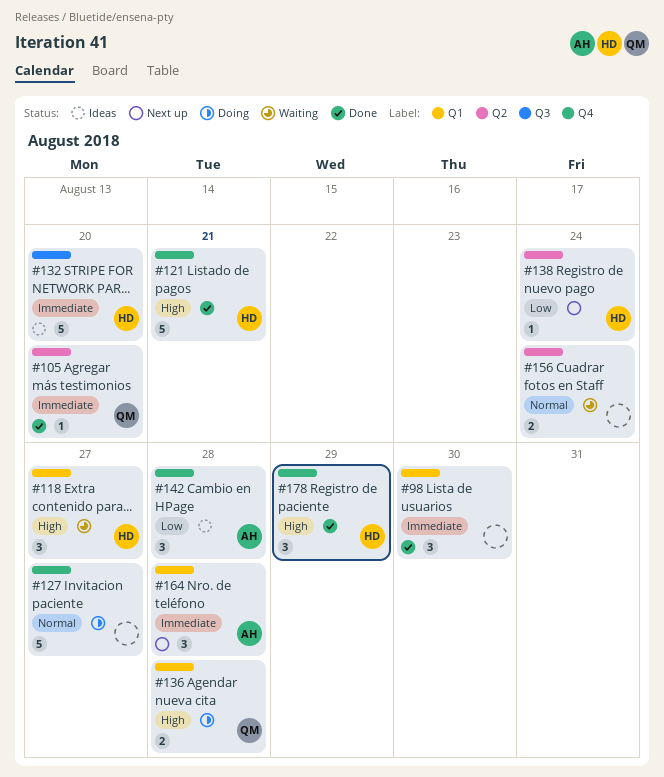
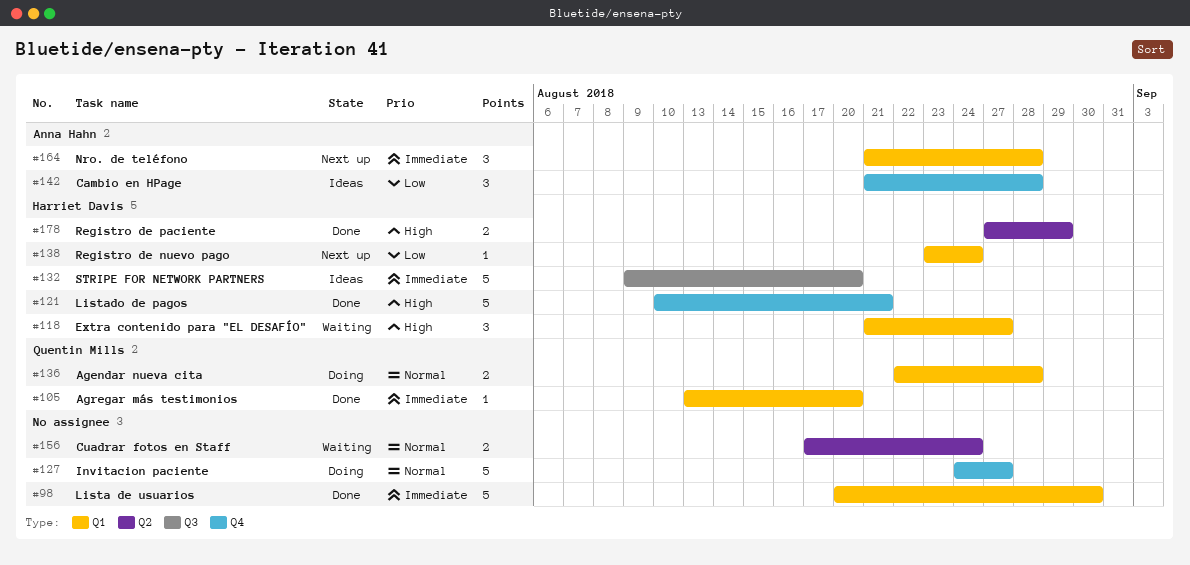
#98, estimate: 3 -> 5
#105, label: Q2 -> Q1
#136, priority: High -> Normal
#138, label: Q2 -> Q1
#178, label: Q4 -> Q2
#178, estimate: 3 -> 2

